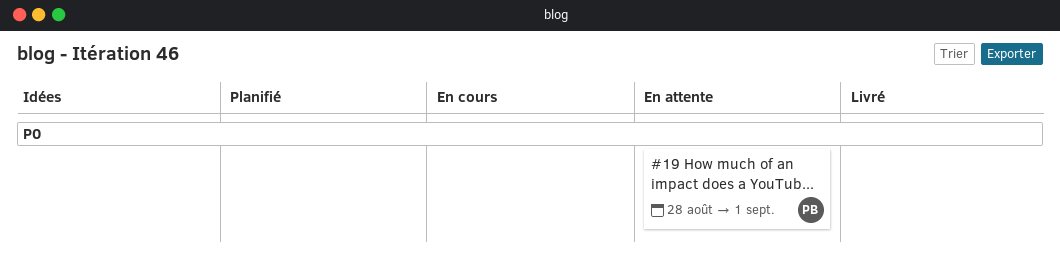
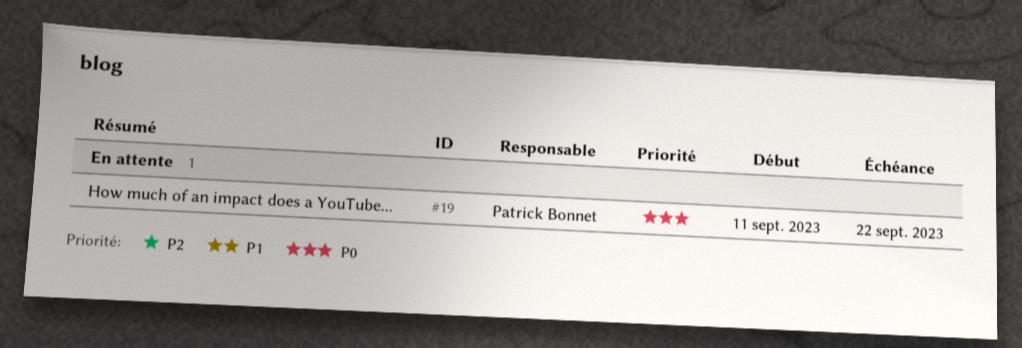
#19, start: Aug 28 -> Sep 11
#19, due: Sep 1 -> Sep 22

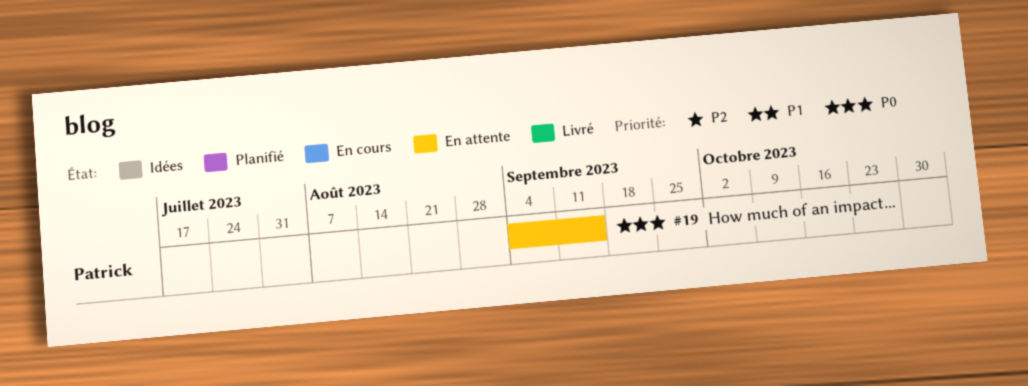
#19, start: Sep 11 -> Sep 4
#19, due: Sep 22 -> Sep 15

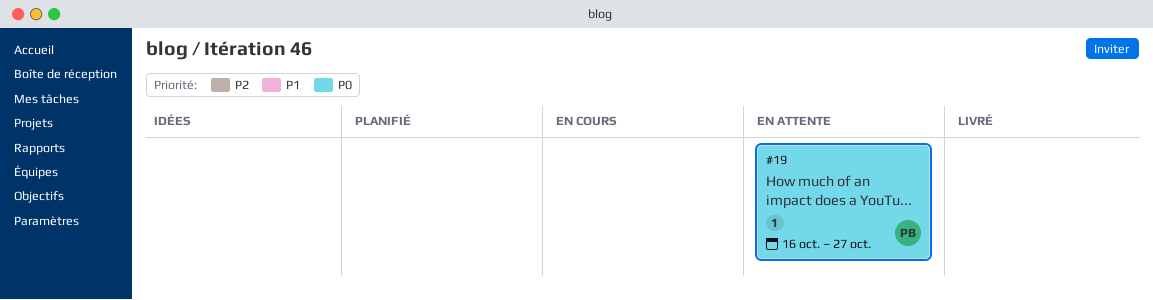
#19, start: Sep 4 -> Oct 16
#19, due: Sep 15 -> Oct 27

